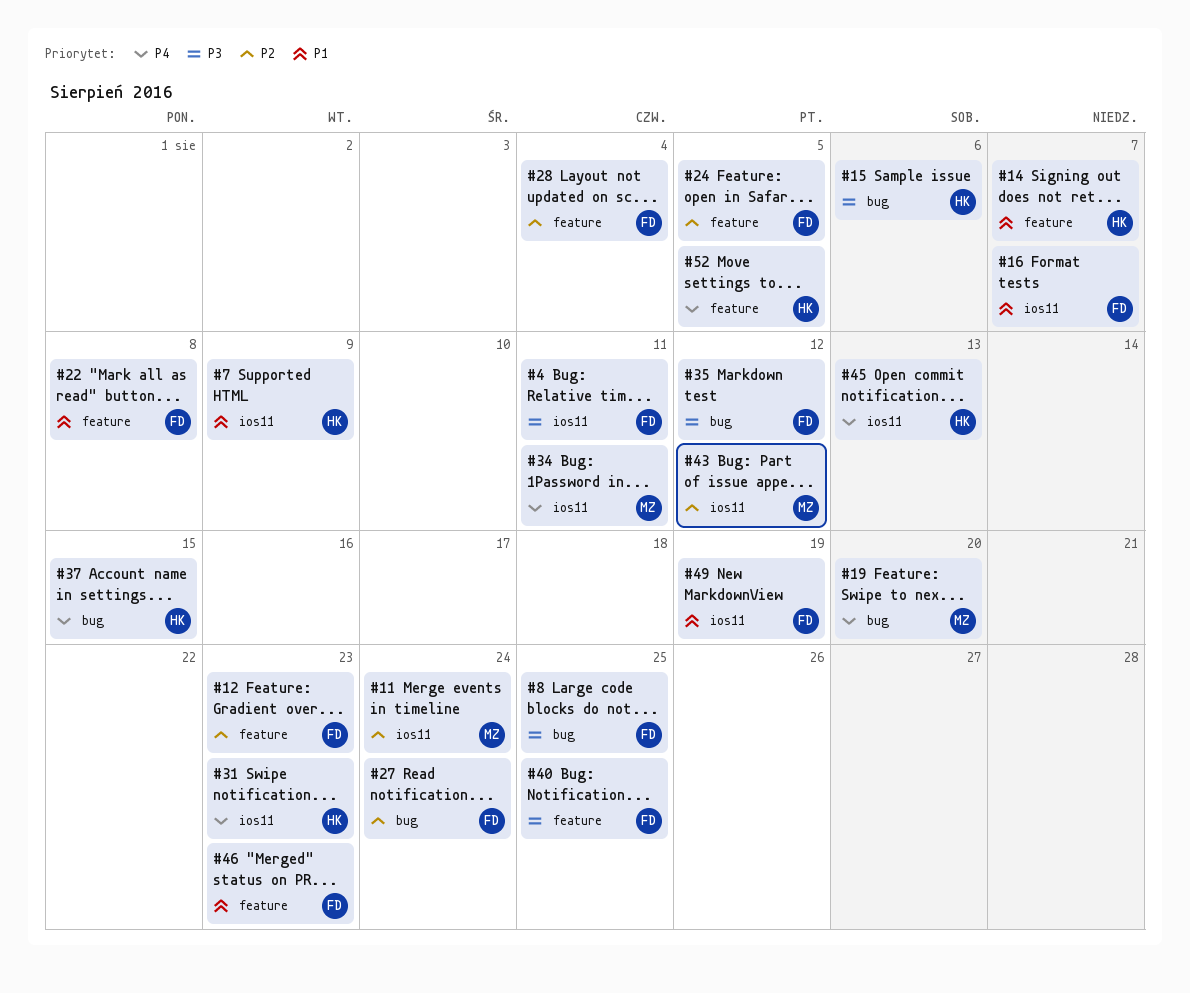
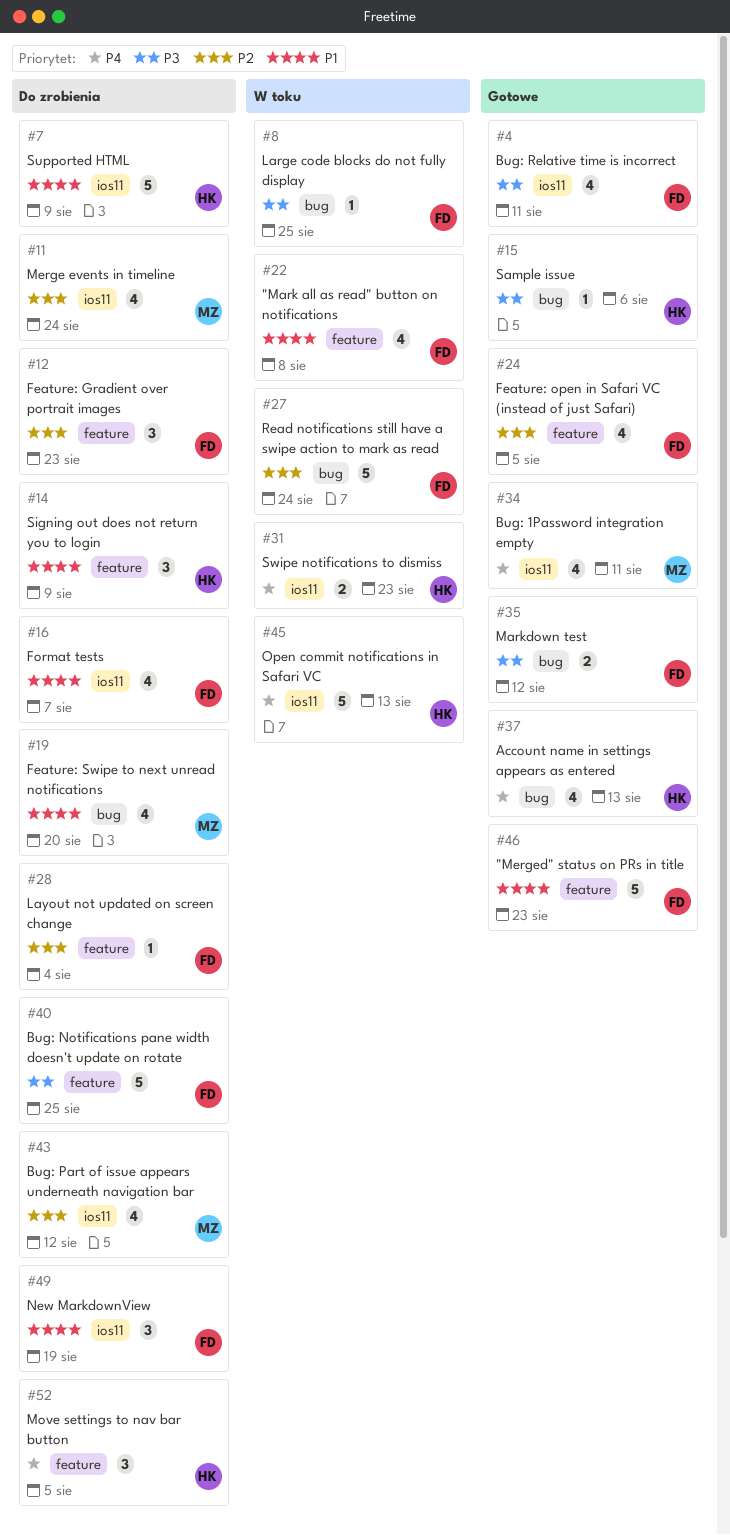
#14, due: Aug 7 -> Aug 9
#19, priority: P4 -> P1
#37, due: Aug 15 -> Aug 13

